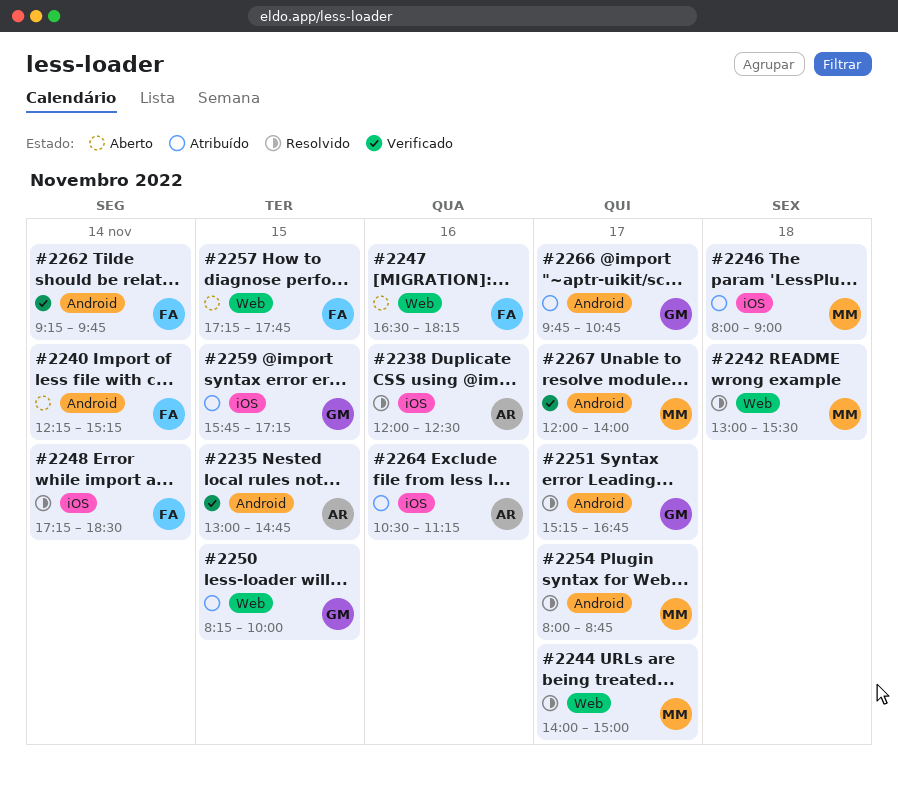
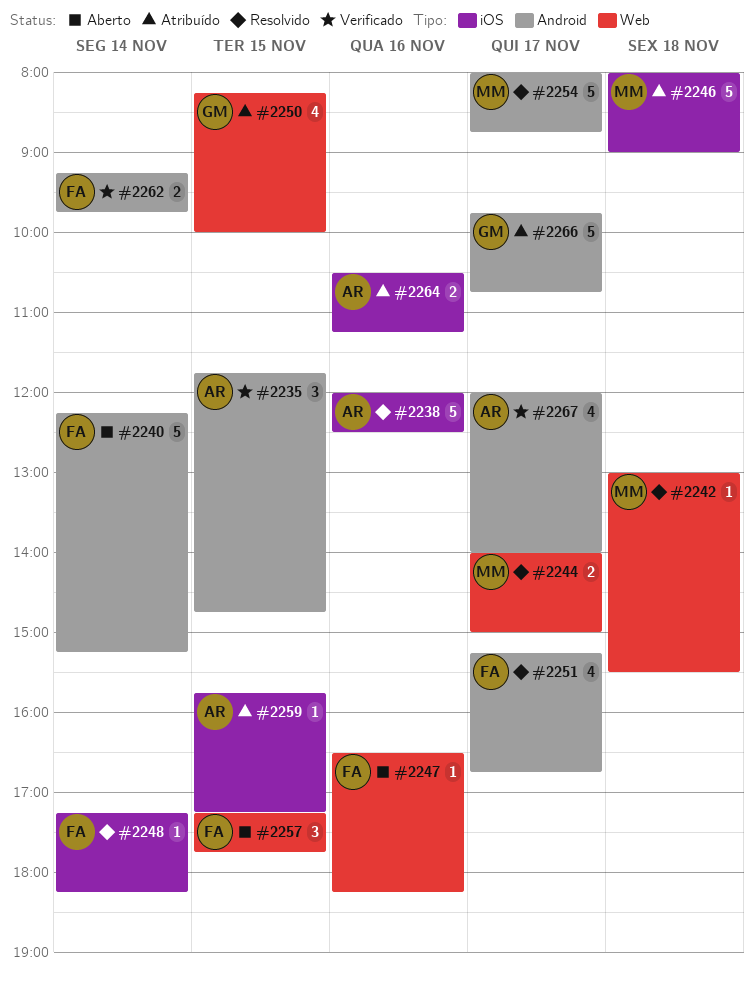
#2235, begins: 13:00 -> 11:45
#2248, ends: 18:30 -> 18:15
#2251, owner: GM -> FA
#2259, owner: GM -> AR
#2267, owner: MM -> AR

